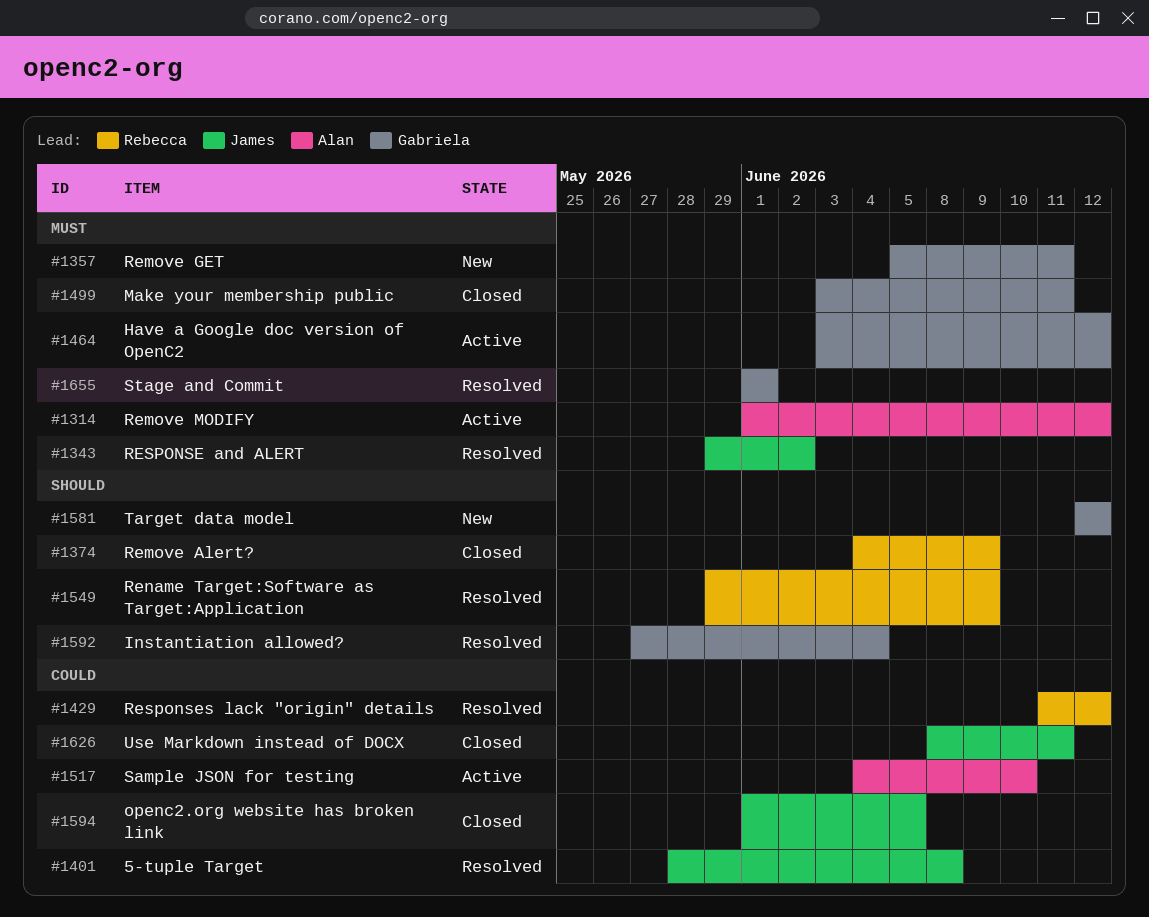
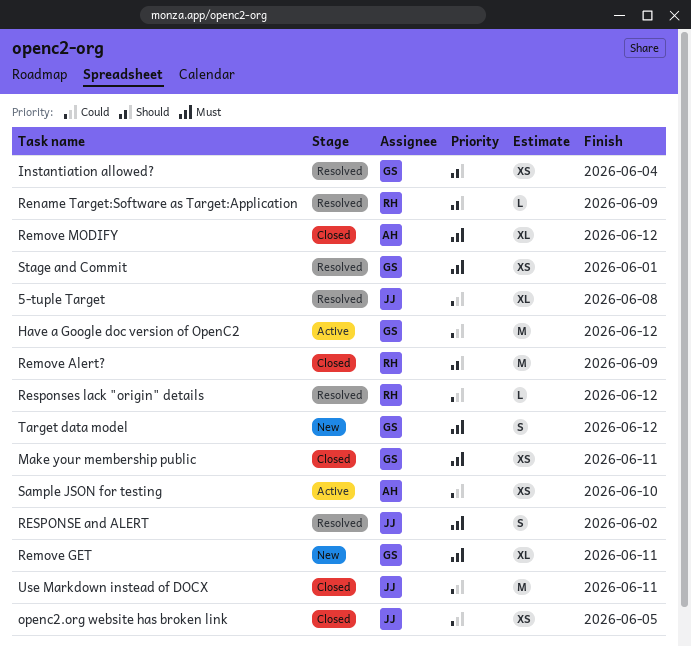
Have a Google doc version of OpenC2, priority: Must -> Could
Remove MODIFY, status: Active -> Closed
Target data model, priority: Should -> Must

